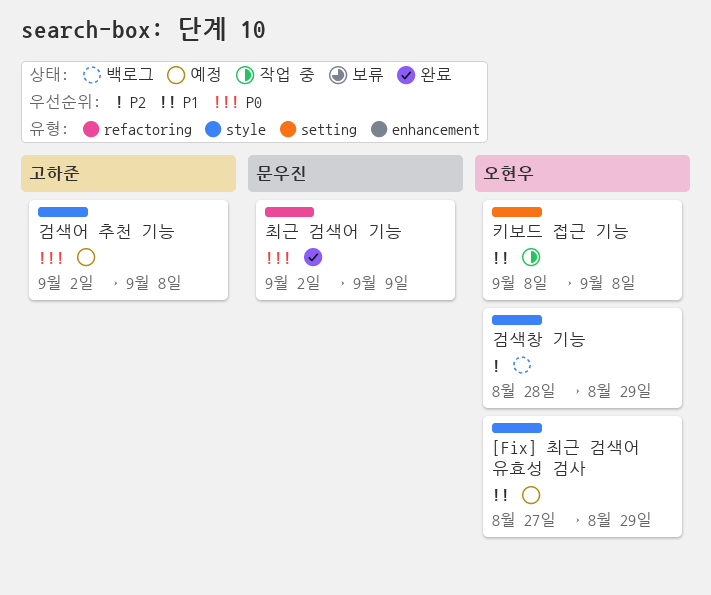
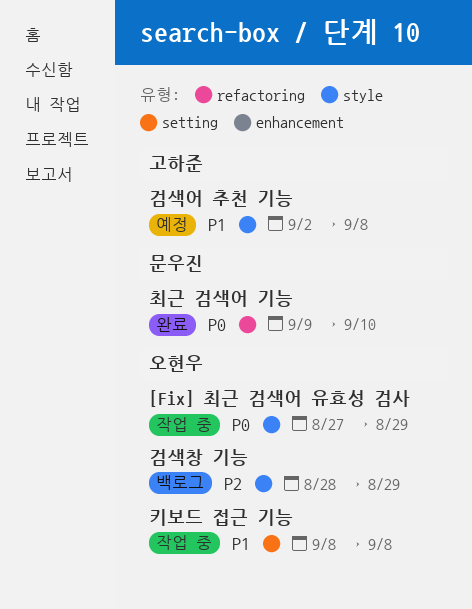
[Fix] 최근 검색어 유효성 검사, status: 예정 -> 작업 중
[Fix] 최근 검색어 유효성 검사, priority: P1 -> P0
검색어 추천 기능, priority: P0 -> P1
최근 검색어 기능, start: Sep 2 -> Sep 9
최근 검색어 기능, due: Sep 9 -> Sep 10

